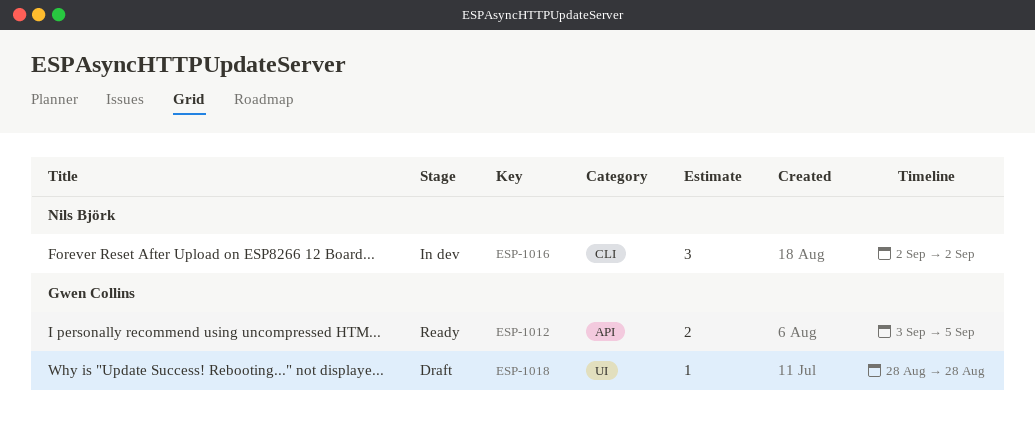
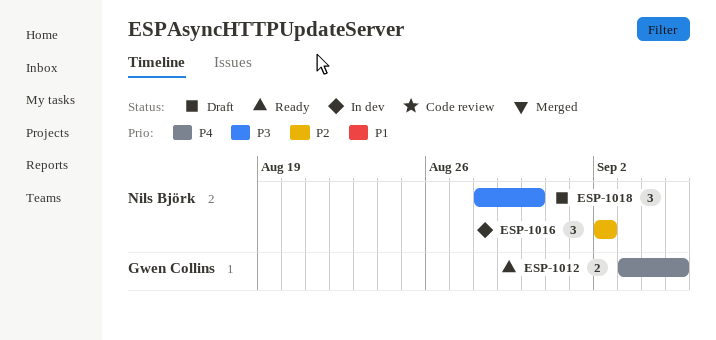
ESP-1018, owner: Gwen Collins -> Nils Björk
ESP-1018, estimate: 1 -> 3
ESP-1018, due: Aug 28 -> Aug 30

